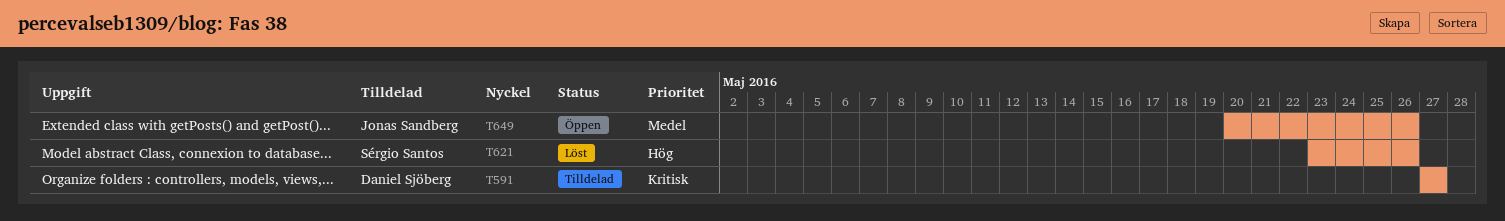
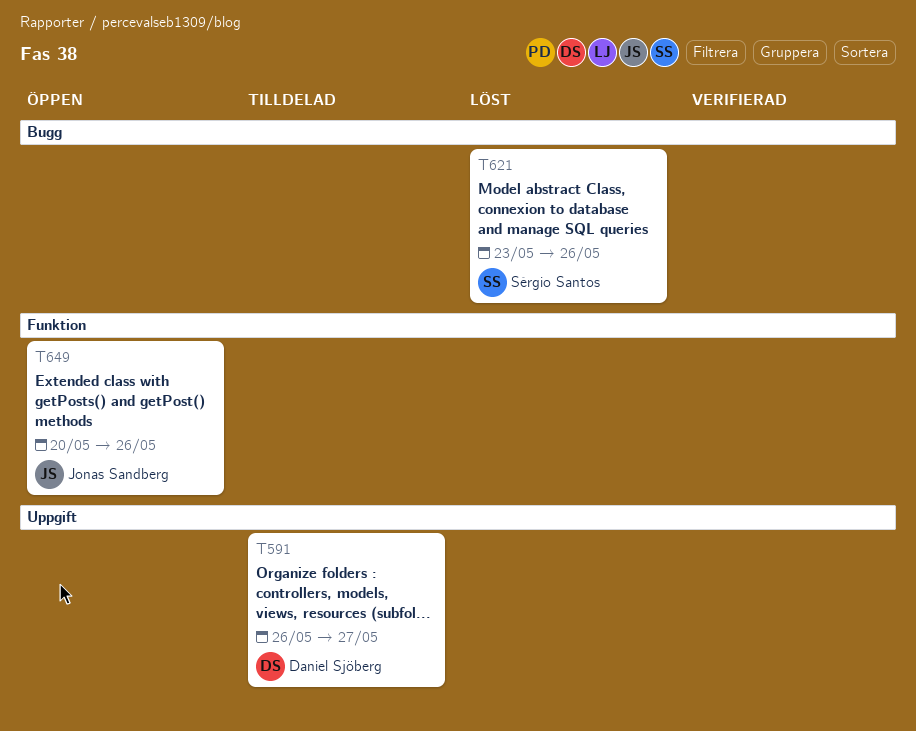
T591, start: May 27 -> May 26

